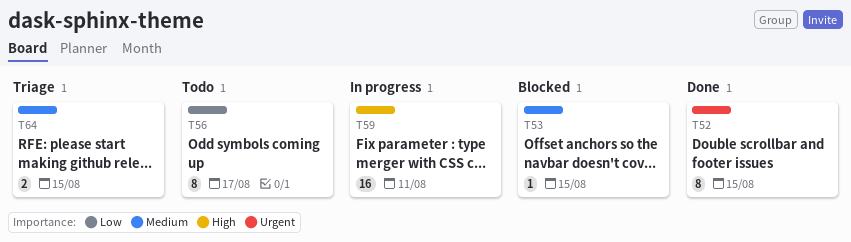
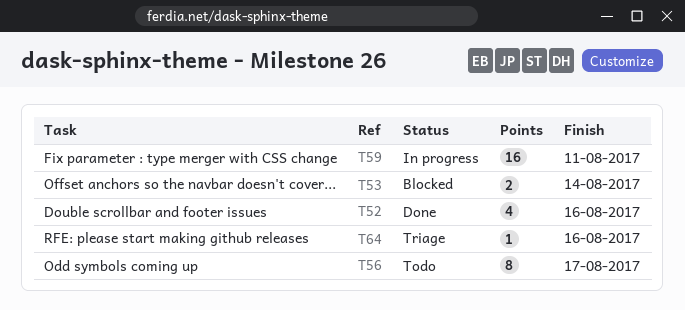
T52, estimate: 8 -> 4
T52, due: Aug 15 -> Aug 16
T53, estimate: 1 -> 2
T53, due: Aug 15 -> Aug 14
T64, estimate: 2 -> 1
T64, due: Aug 15 -> Aug 16

